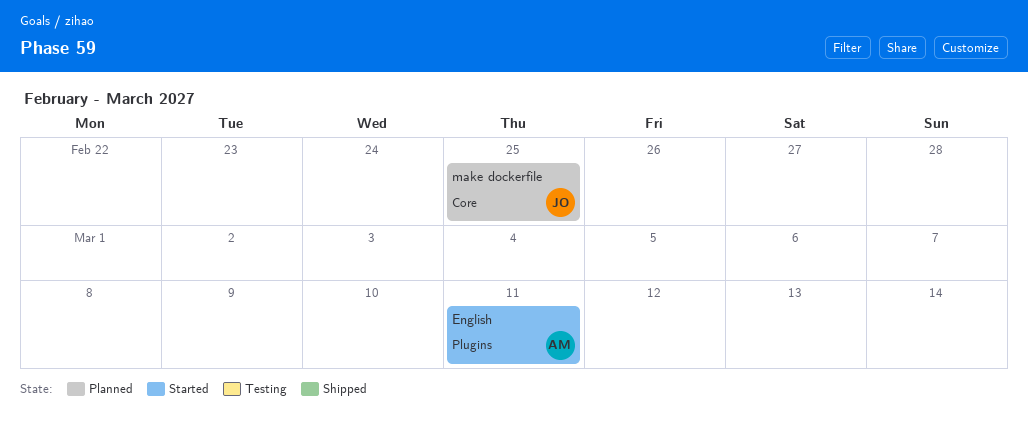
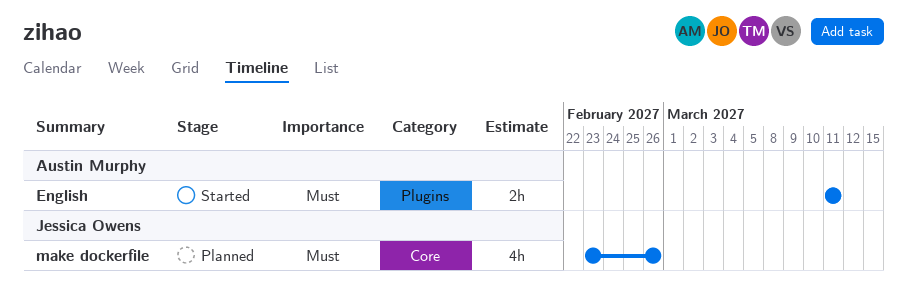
make dockerfile, due: Feb 25 -> Feb 26

